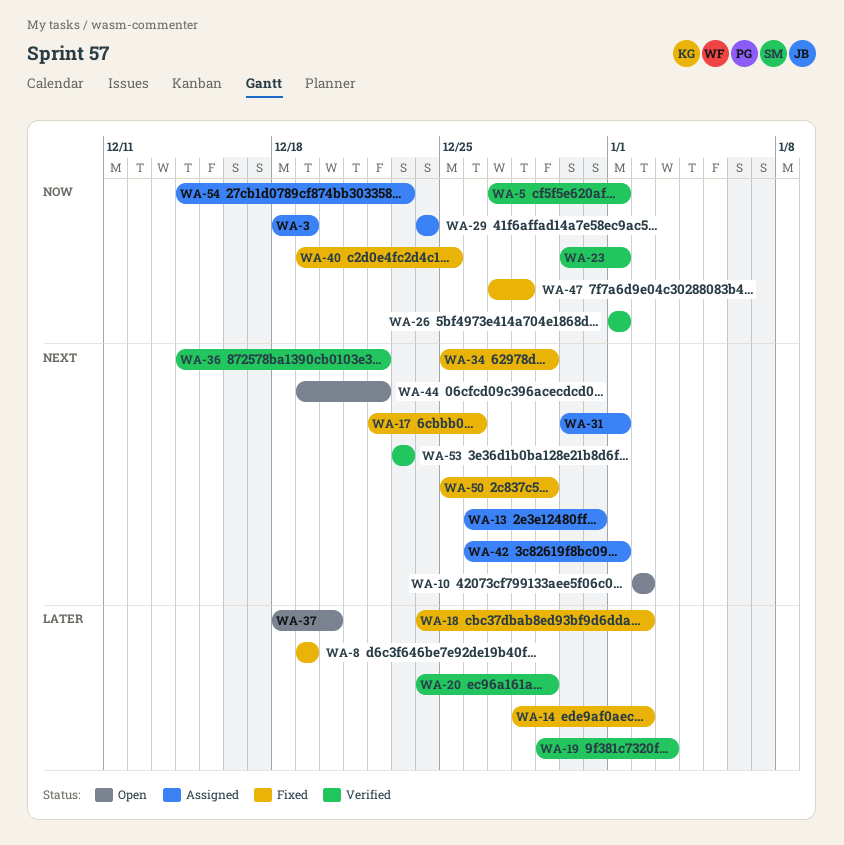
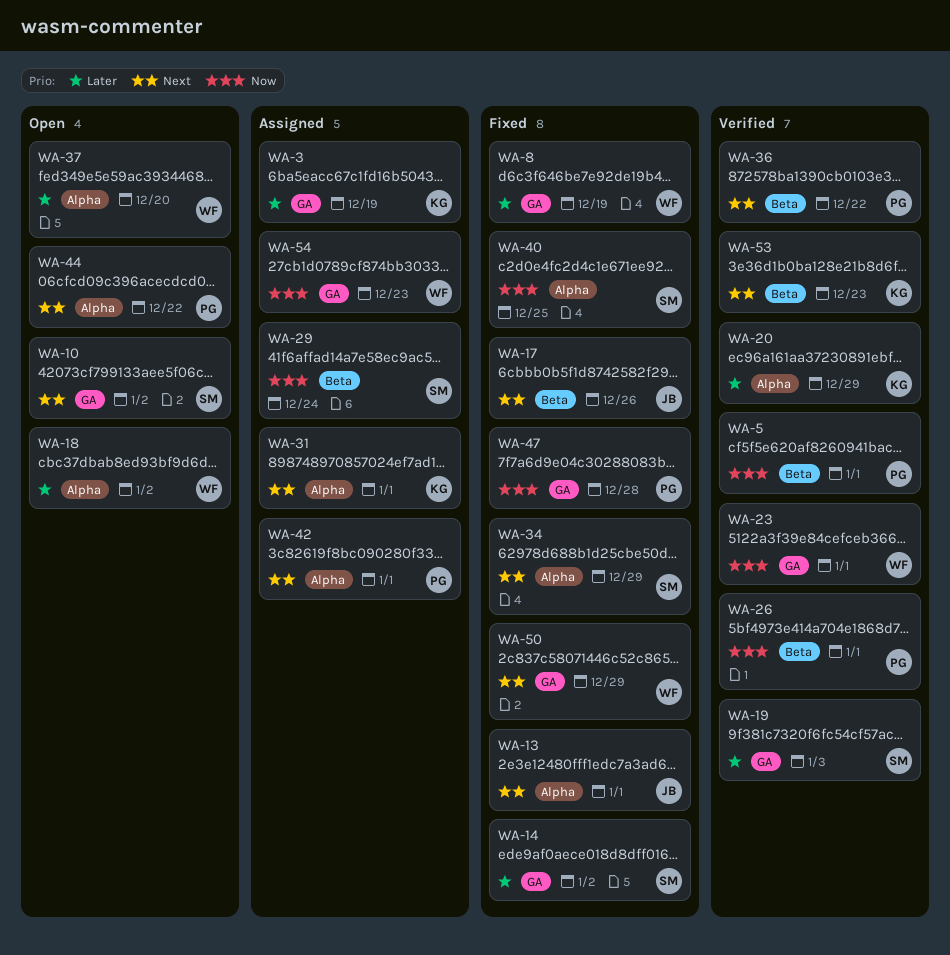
WA-3, priority: Now -> Later
WA-13, status: Assigned -> Fixed
WA-13, due: Dec 31 -> Jan 1
WA-18, status: Fixed -> Open

